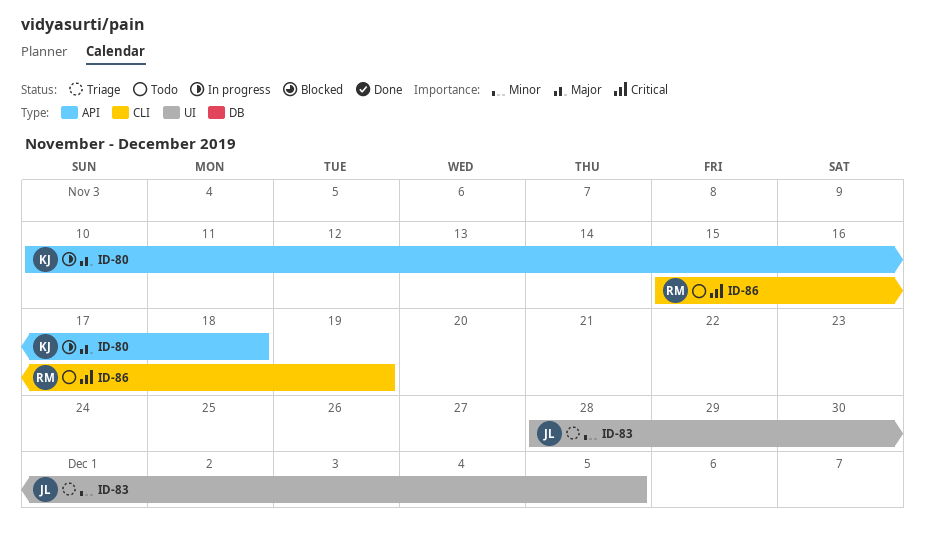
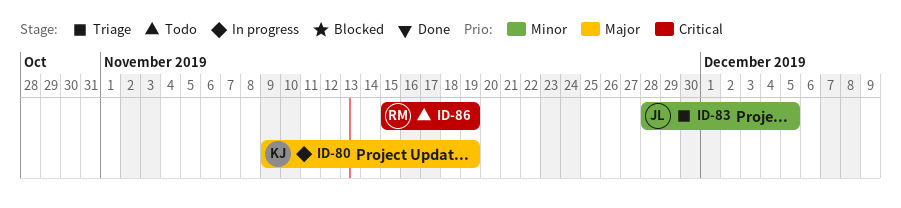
ID-80, start: Nov 10 -> Nov 9
ID-80, due: Nov 18 -> Nov 19

